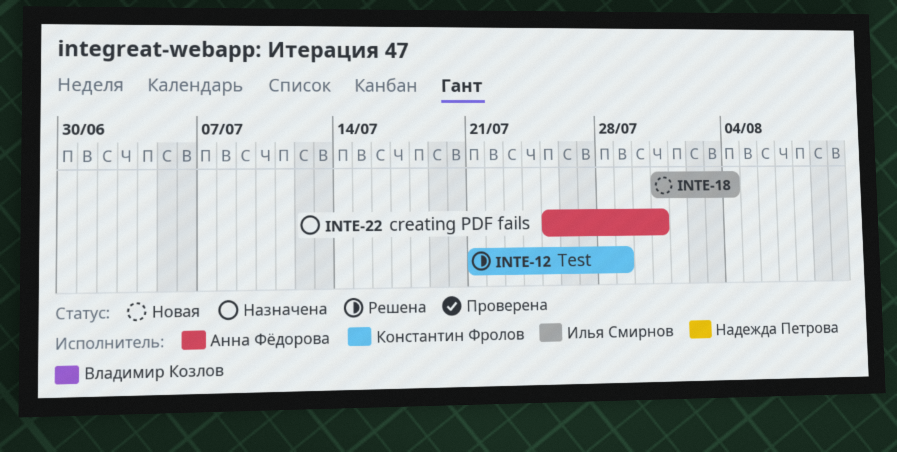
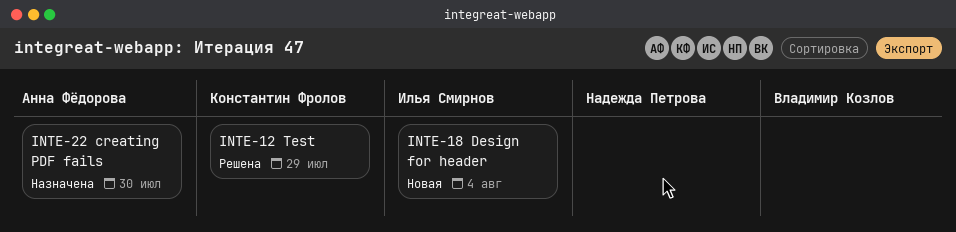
INTE-22, due: Jul 31 -> Jul 30

